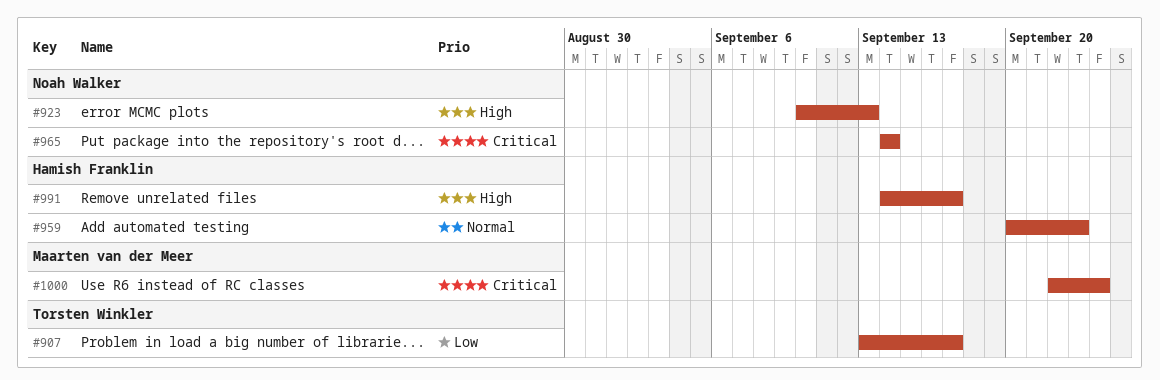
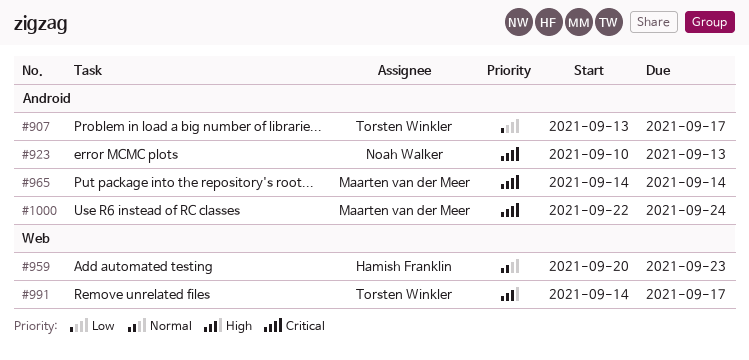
#923, priority: High -> Critical
#965, owner: Noah Walker -> Maarten van der Meer
#991, owner: Hamish Franklin -> Torsten Winkler

